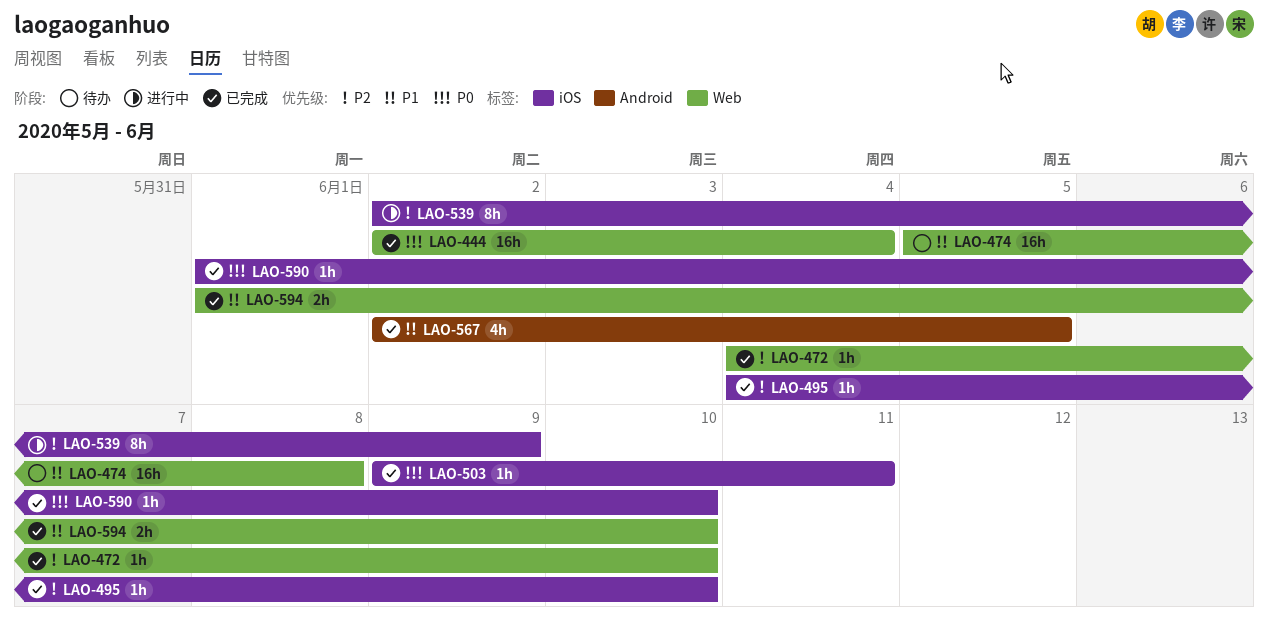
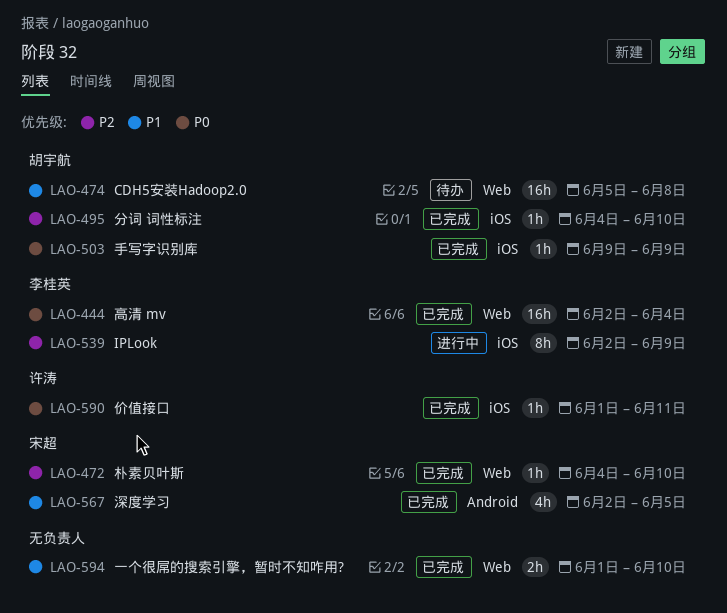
LAO-503, due: Jun 11 -> Jun 9
LAO-590, due: Jun 10 -> Jun 11

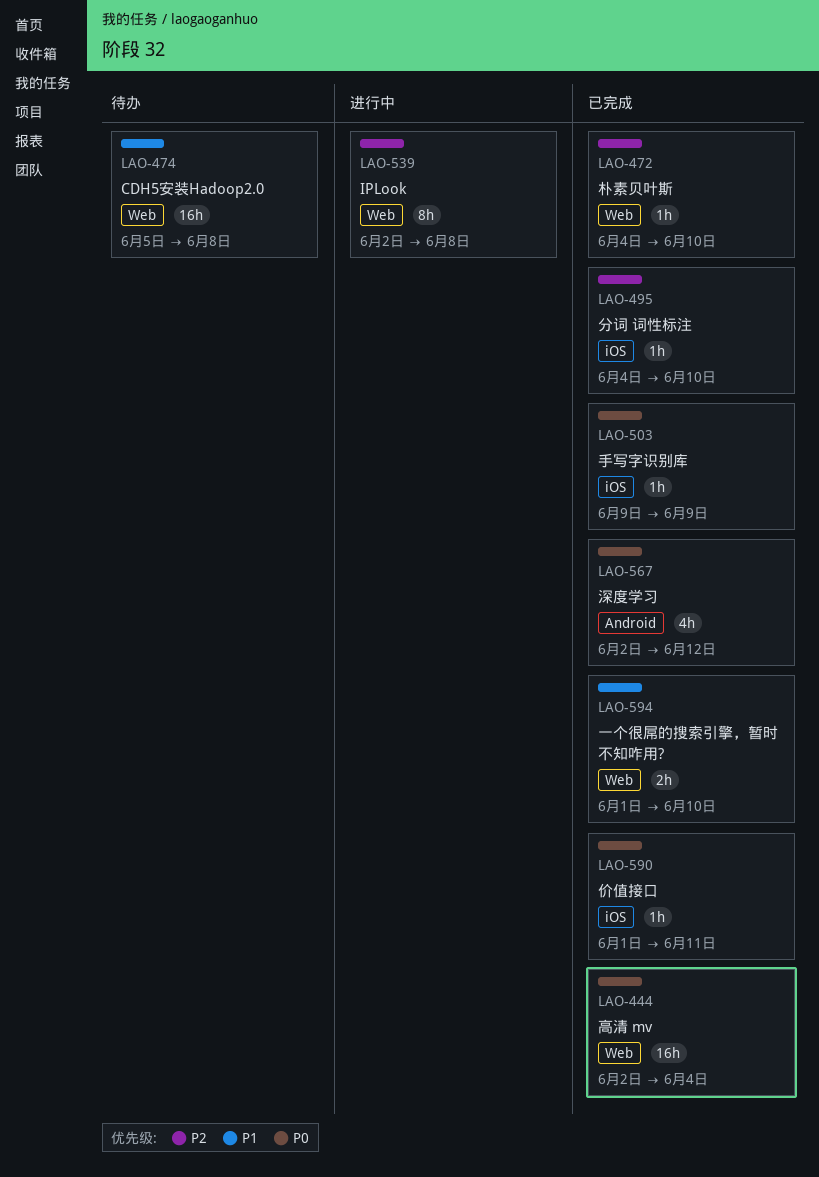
LAO-539, label: iOS -> Web
LAO-539, due: Jun 9 -> Jun 8
LAO-567, priority: P1 -> P0
LAO-567, due: Jun 5 -> Jun 12

